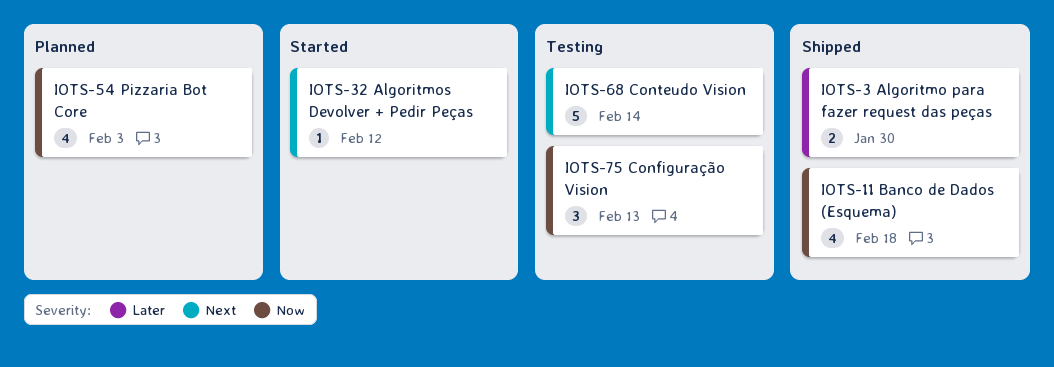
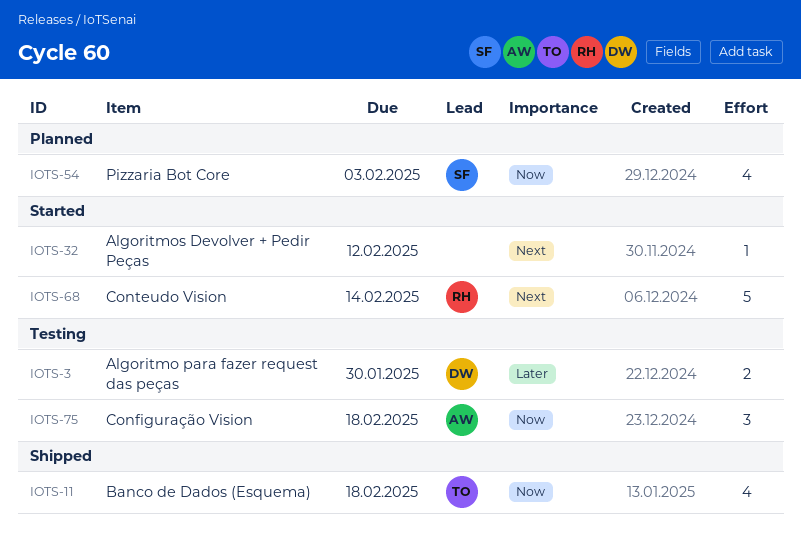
IOTS-3, status: Shipped -> Testing
IOTS-68, status: Testing -> Started
IOTS-75, due: Feb 13 -> Feb 18

